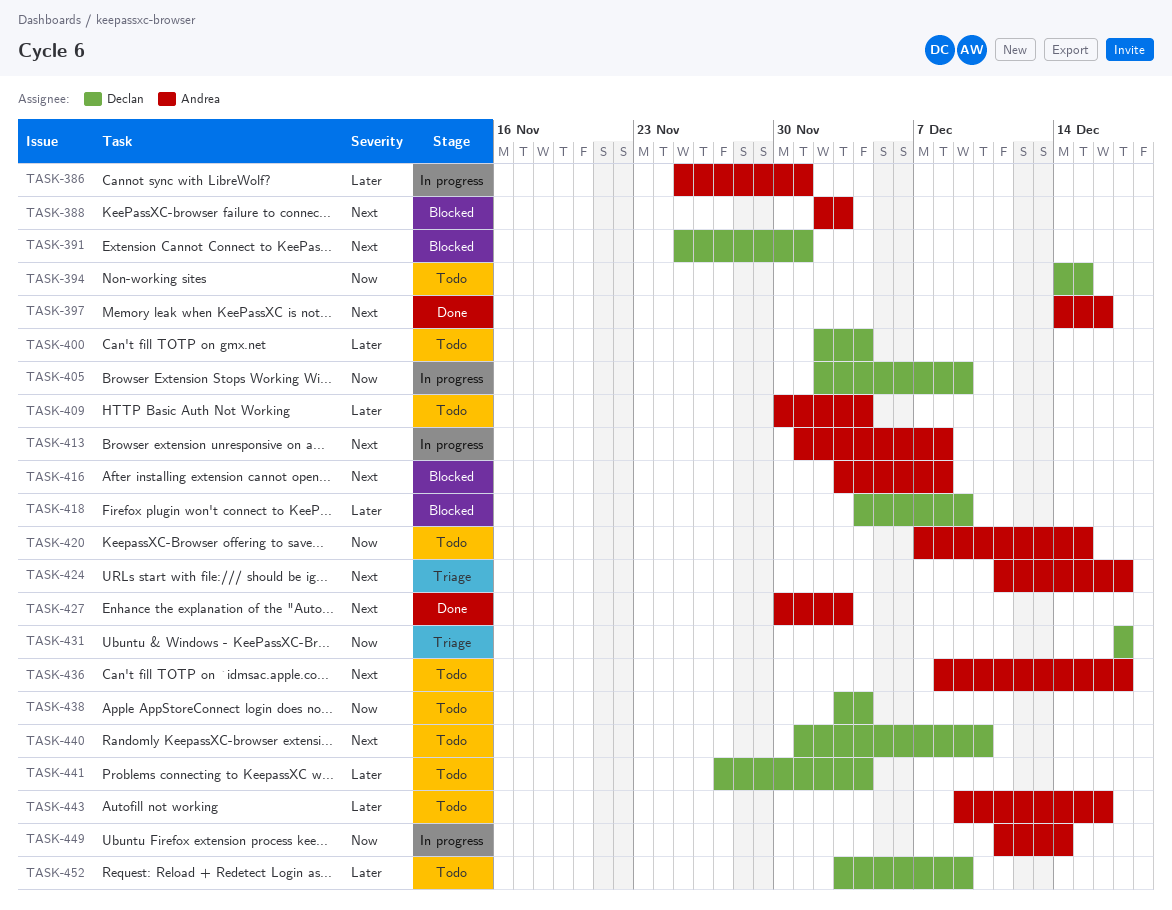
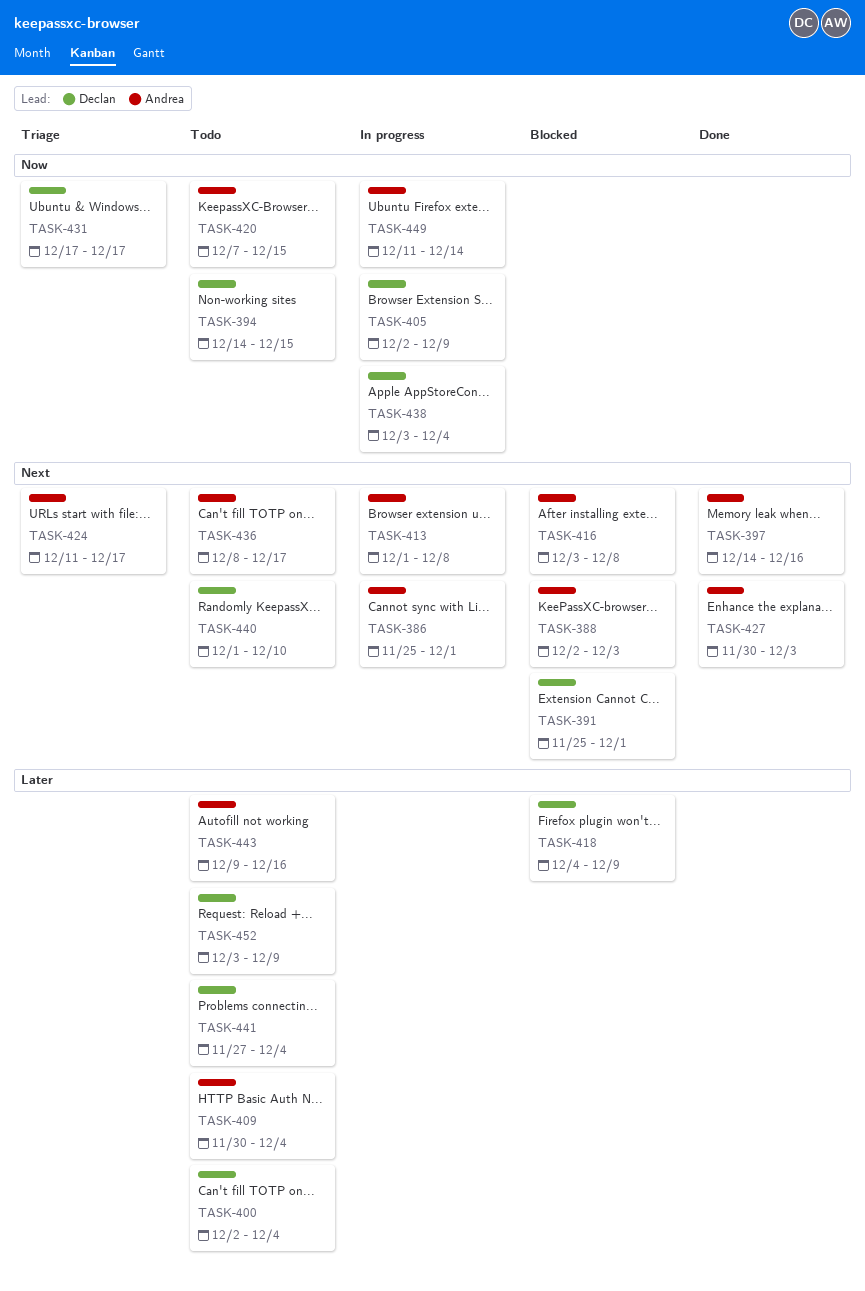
TASK-386, priority: Later -> Next
TASK-438, status: Todo -> In progress

